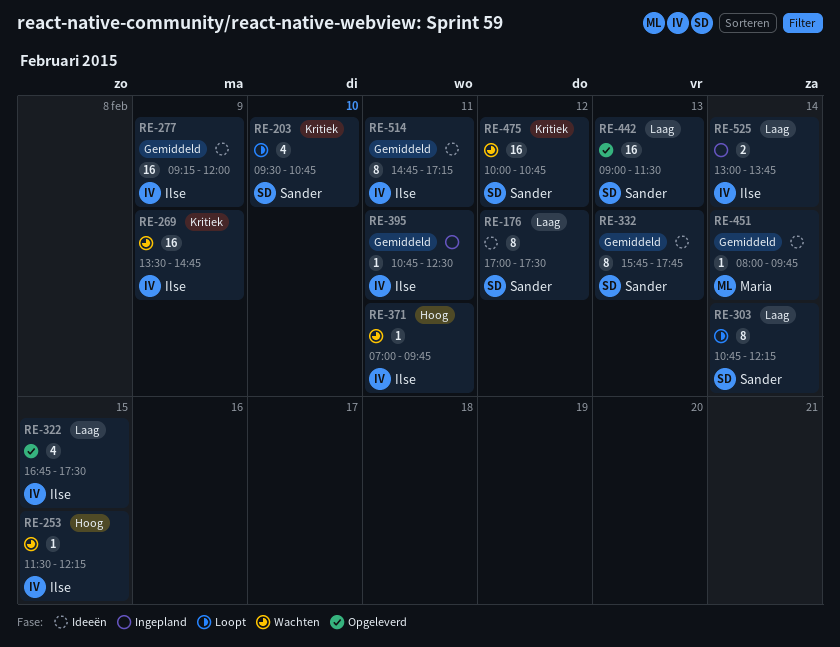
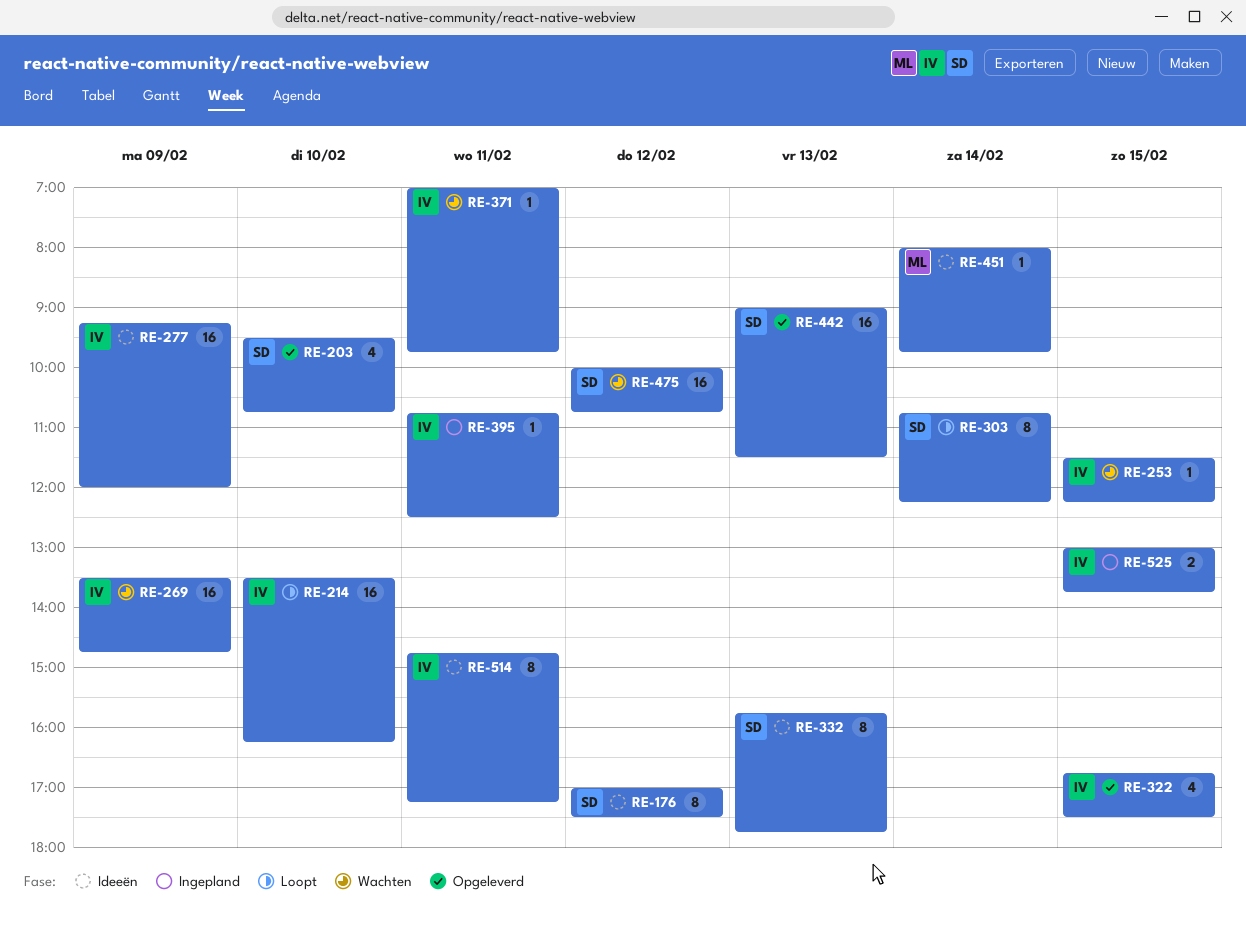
RE-203, status: Loopt -> Opgeleverd
RE-214: none -> present
RE-525, day: Feb 14 -> Feb 15

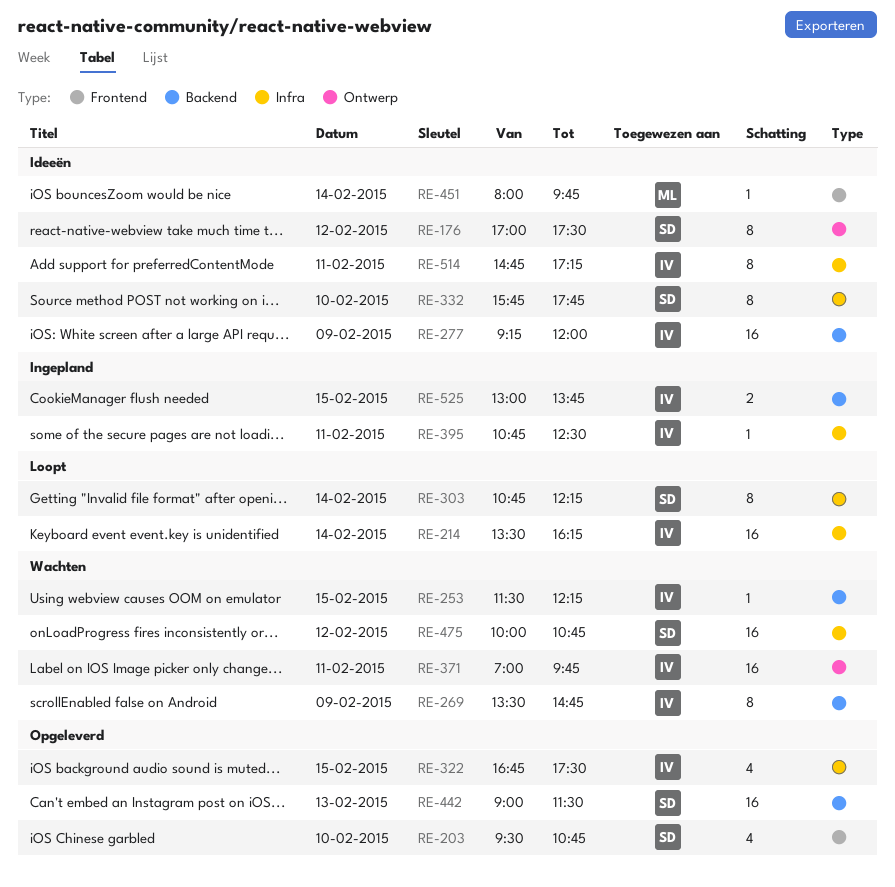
RE-214, day: Feb 10 -> Feb 14
RE-269, estimate: 16 -> 8
RE-332, day: Feb 13 -> Feb 10
RE-371, estimate: 1 -> 16

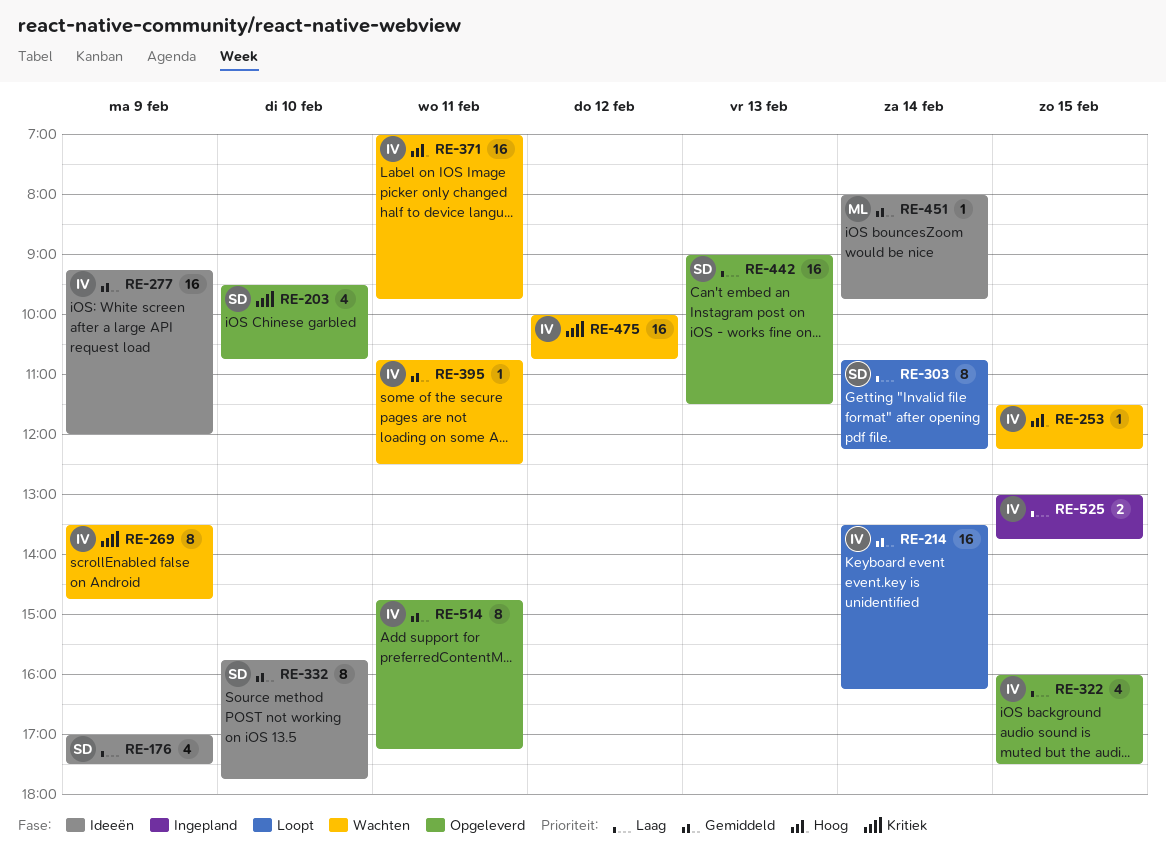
RE-176, estimate: 8 -> 4
RE-176, day: Feb 12 -> Feb 9
RE-322, begins: 16:45 -> 16:00
RE-395, status: Ingepland -> Wachten
RE-475, owner: SD -> IV
RE-514, status: Ideeën -> Opgeleverd

